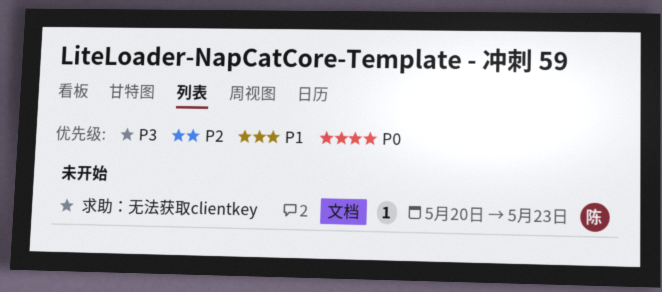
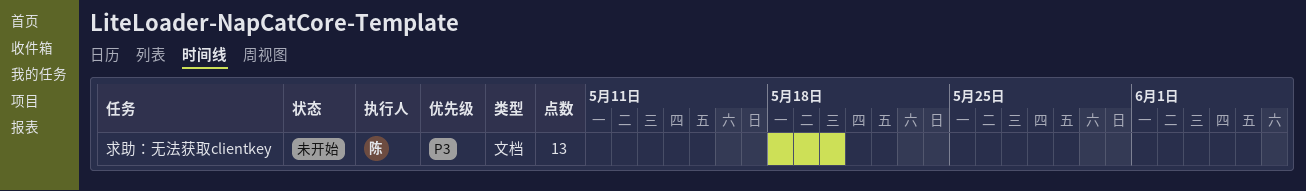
求助：无法获取clientkey, estimate: 1 -> 13
求助：无法获取clientkey, start: May 20 -> May 18
求助：无法获取clientkey, due: May 23 -> May 20

